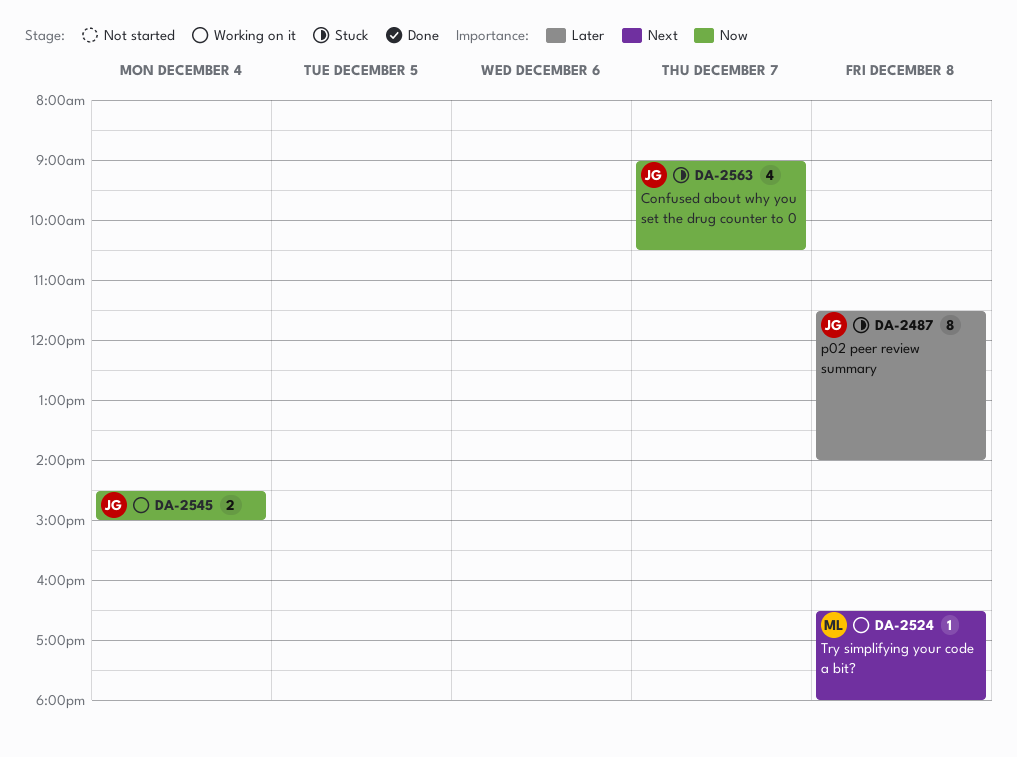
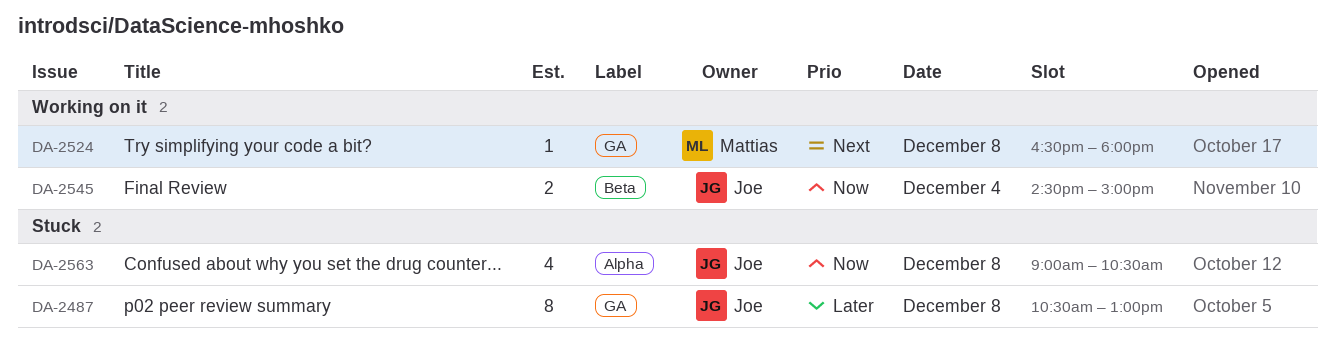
DA-2487, begins: 11:30 -> 10:30
DA-2487, ends: 14:00 -> 13:00
DA-2563, day: Dec 7 -> Dec 8

